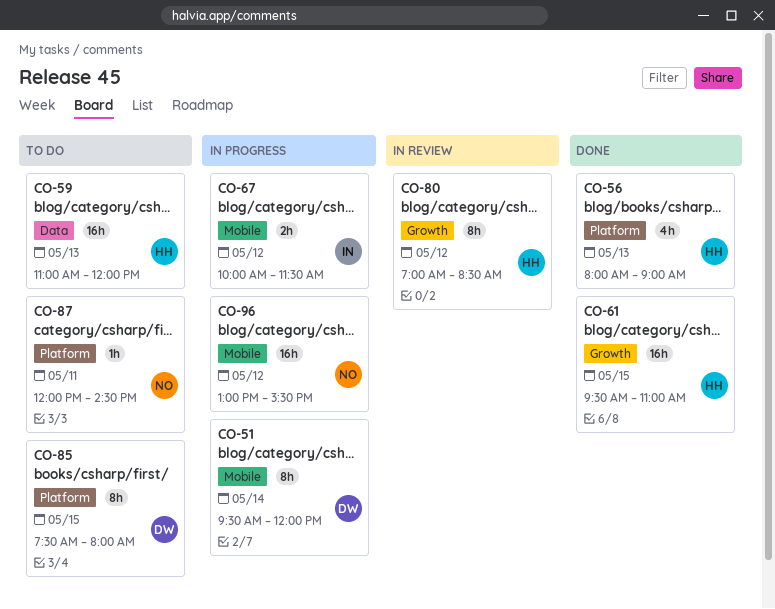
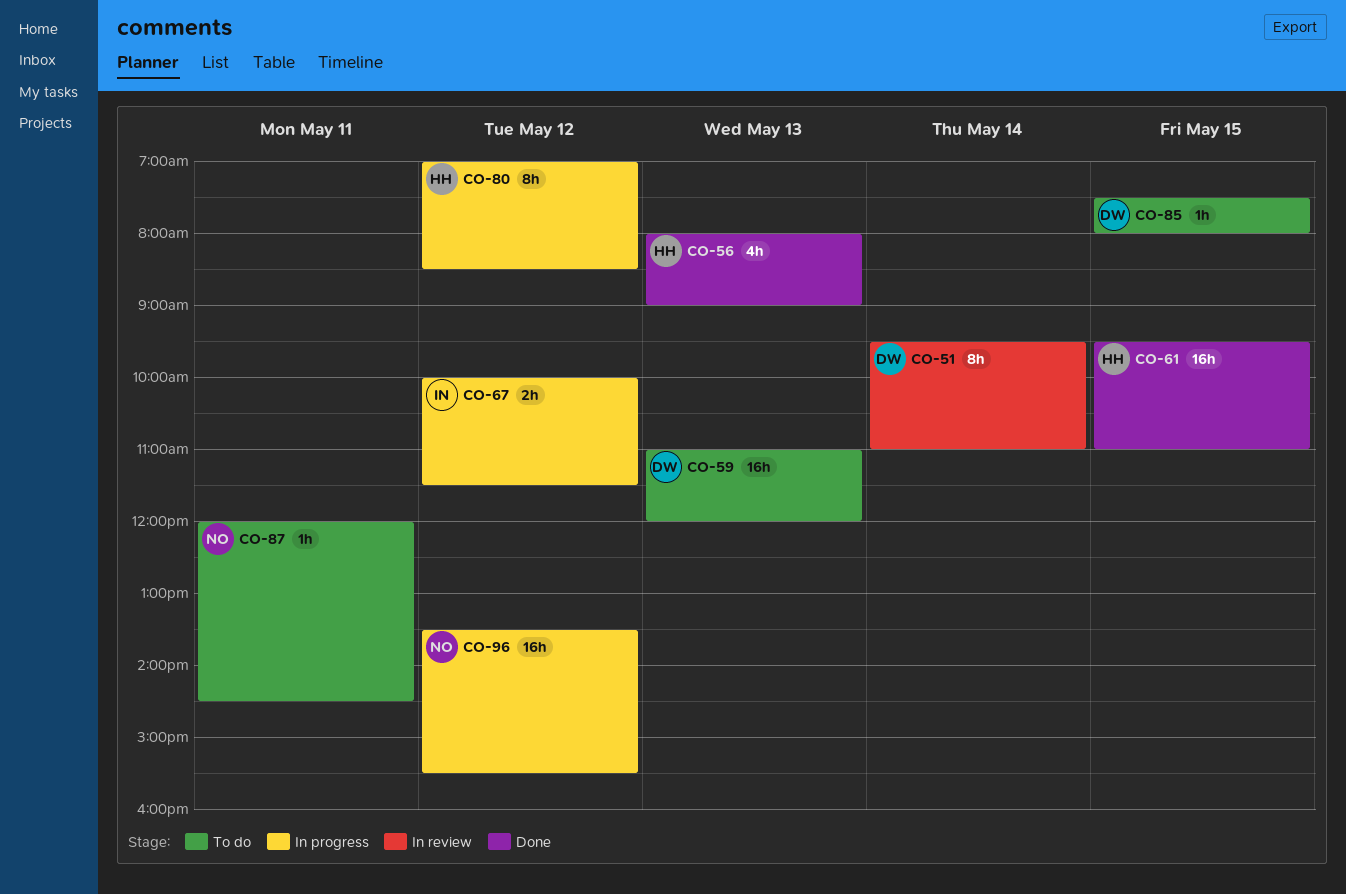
CO-51, status: In progress -> In review
CO-51, ends: 12:00 -> 11:00
CO-59, owner: HH -> DW
CO-80, status: In review -> In progress
CO-85, estimate: 8h -> 1h
CO-96, begins: 13:00 -> 13:30

